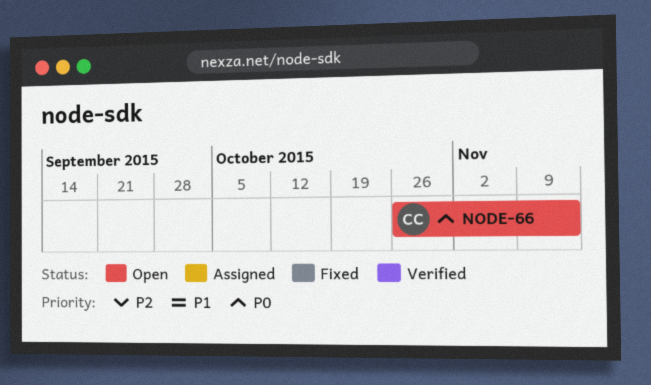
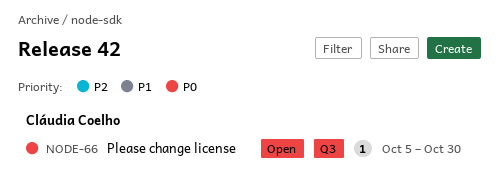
NODE-66, start: Oct 26 -> Oct 5
NODE-66, due: Nov 13 -> Oct 30

